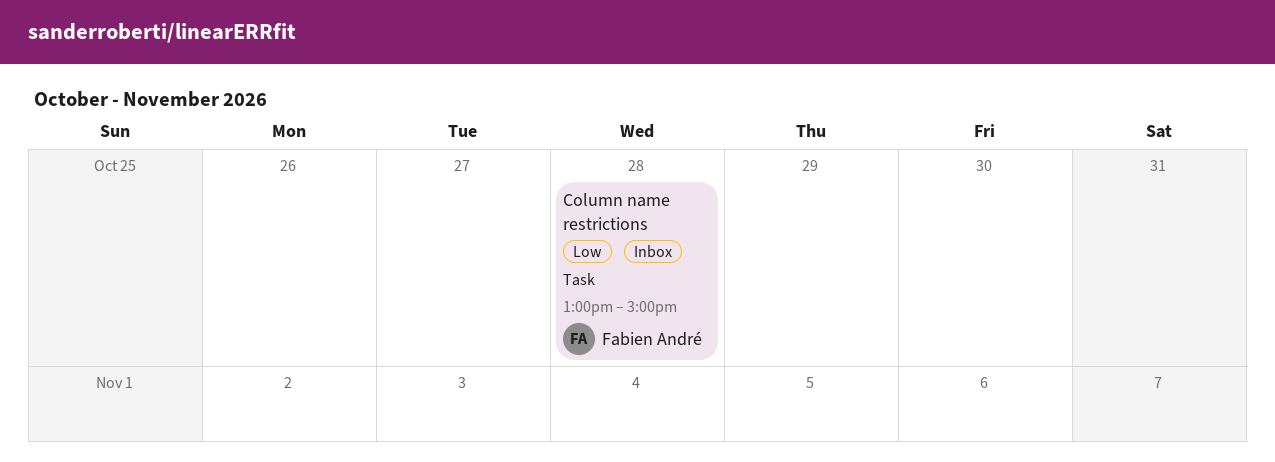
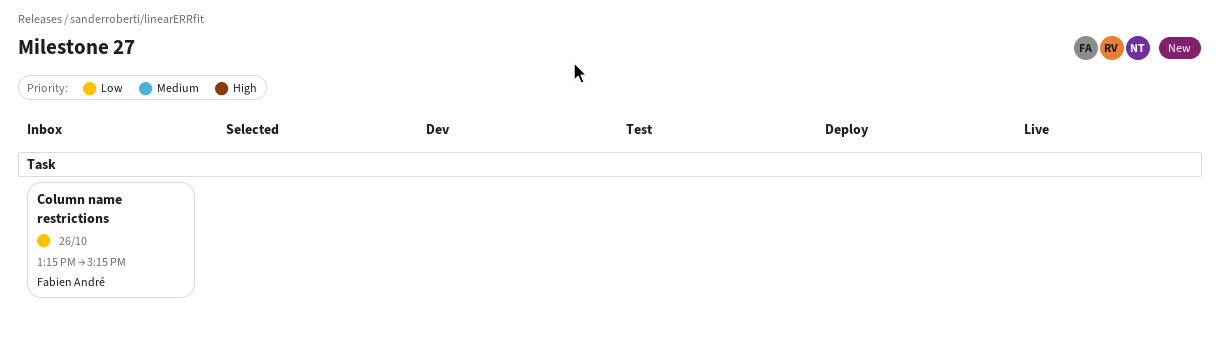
Column name restrictions, day: Oct 28 -> Oct 26
Column name restrictions, begins: 13:00 -> 13:15
Column name restrictions, ends: 15:00 -> 15:15

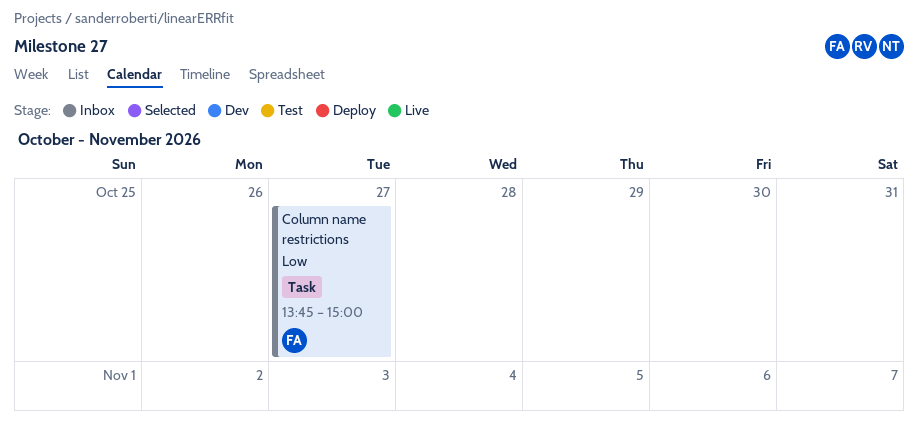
Column name restrictions, day: Oct 26 -> Oct 27
Column name restrictions, begins: 13:15 -> 13:45
Column name restrictions, ends: 15:15 -> 15:00

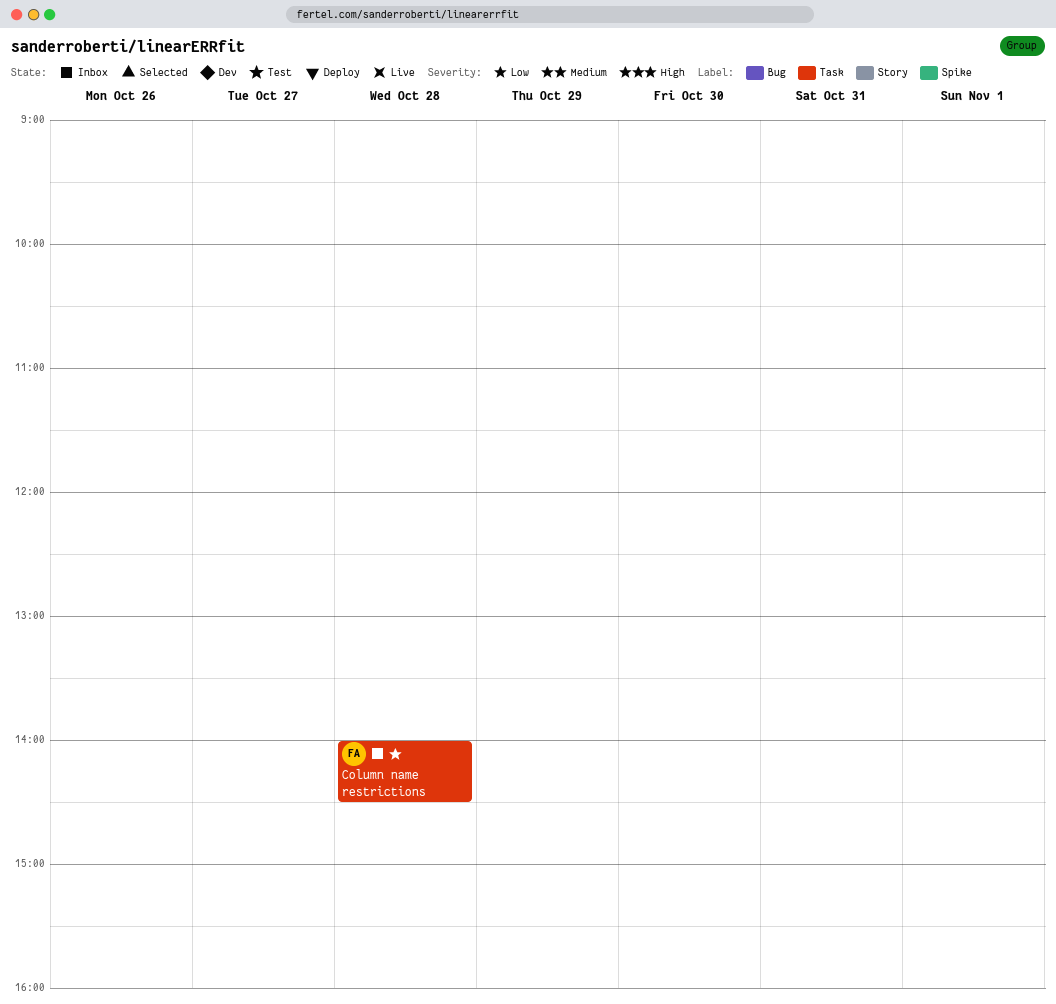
Column name restrictions, day: Oct 27 -> Oct 28
Column name restrictions, begins: 13:45 -> 14:00
Column name restrictions, ends: 15:00 -> 14:30

